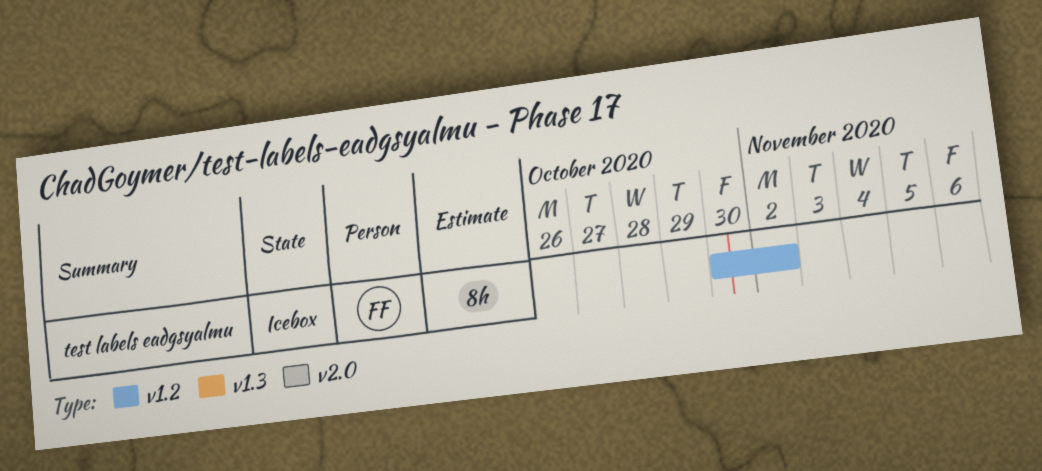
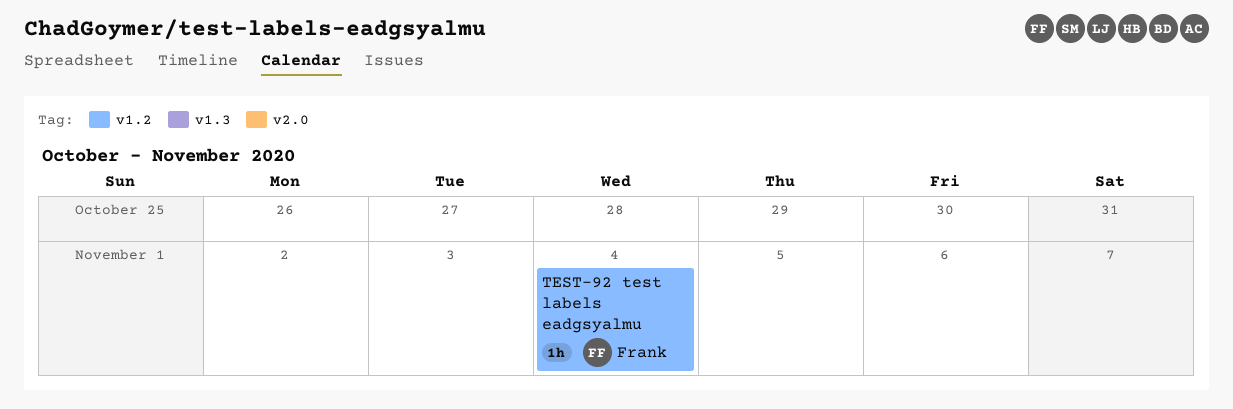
test labels eadgsyalmu, estimate: 8h -> 1h
test labels eadgsyalmu, due: Nov 2 -> Nov 4

